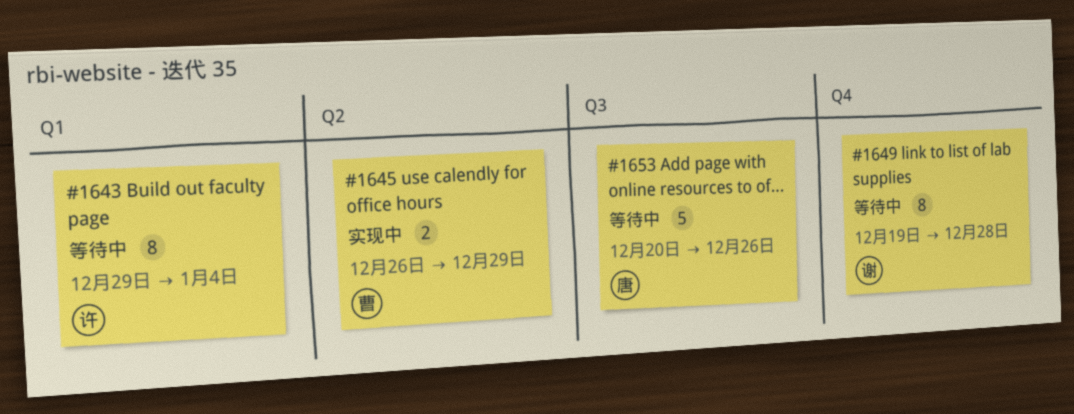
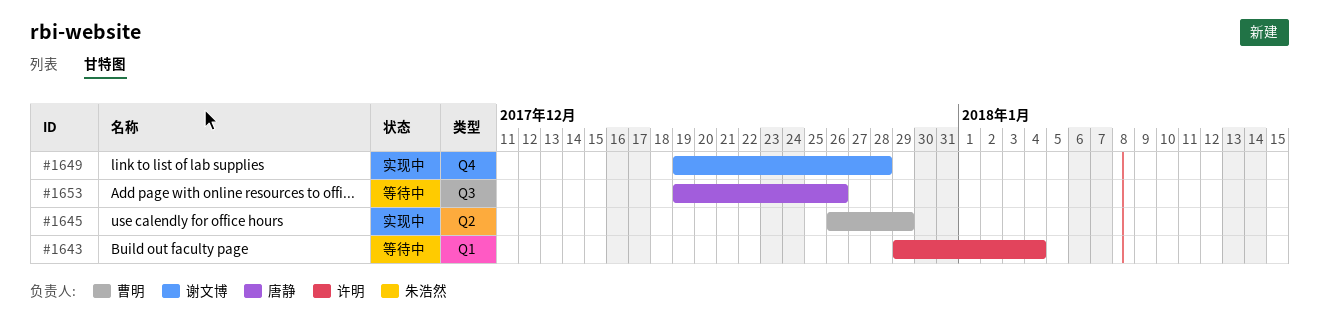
#1649, status: 等待中 -> 实现中
#1653, start: Dec 20 -> Dec 19

